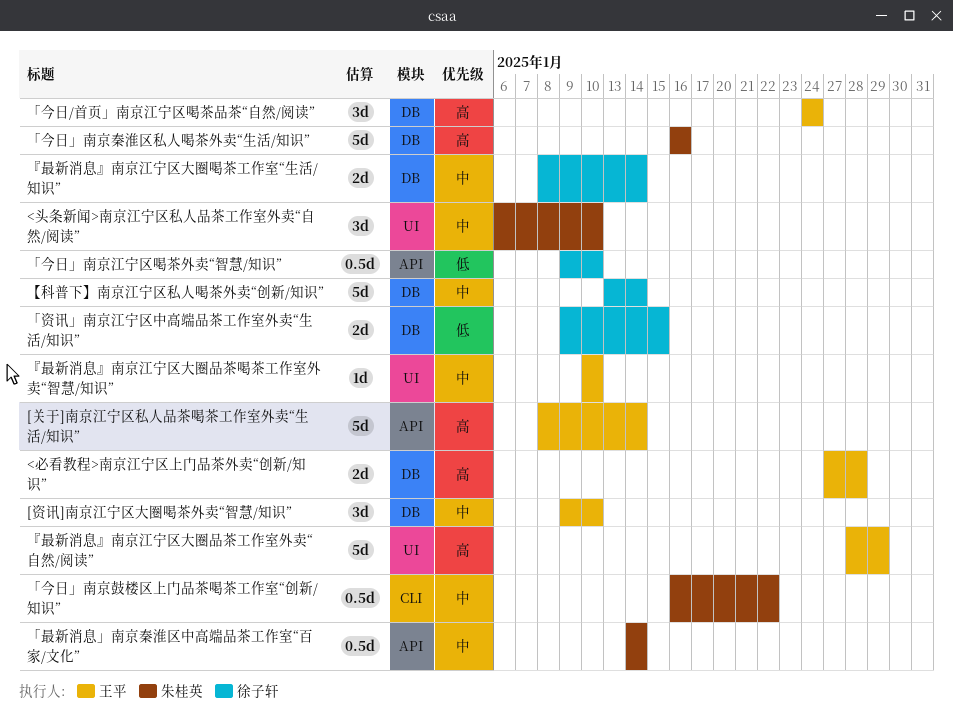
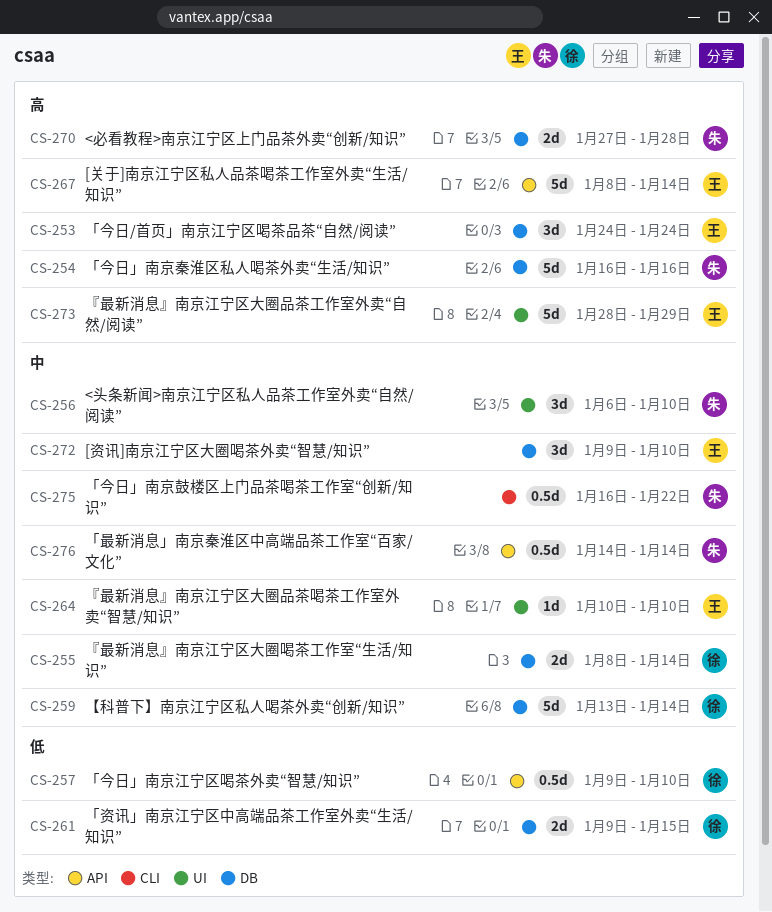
<必看教程>南京江宁区上门品茶外卖“创新/知识”, owner: 王平 -> 朱桂英

